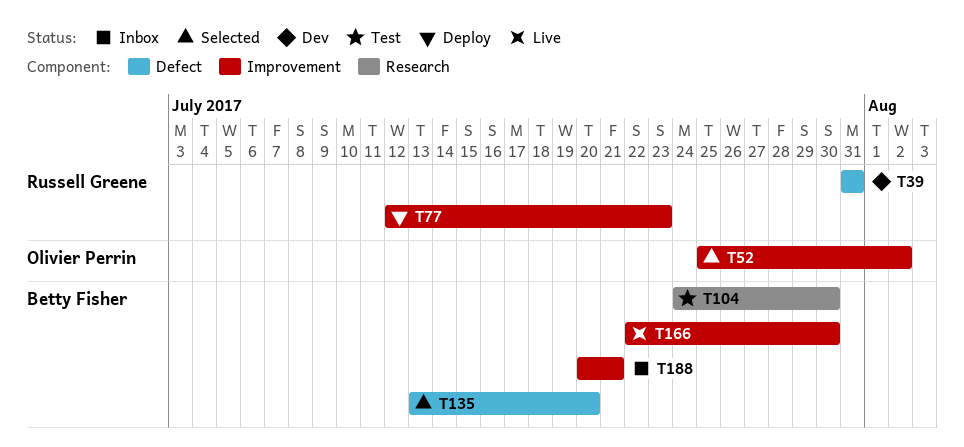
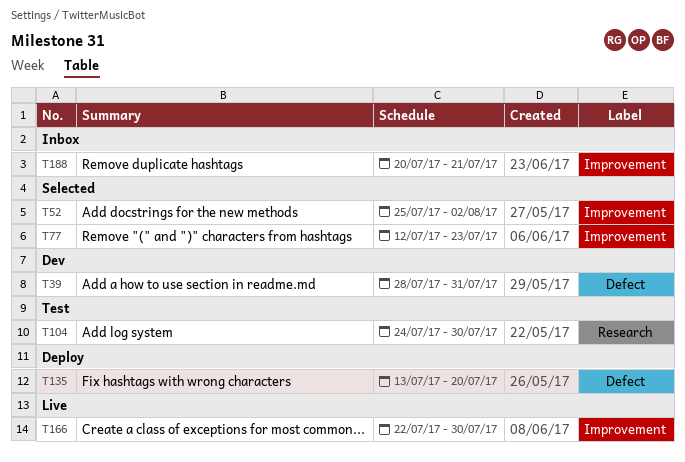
T39, start: Jul 31 -> Jul 28
T77, status: Deploy -> Selected
T135, status: Selected -> Deploy

